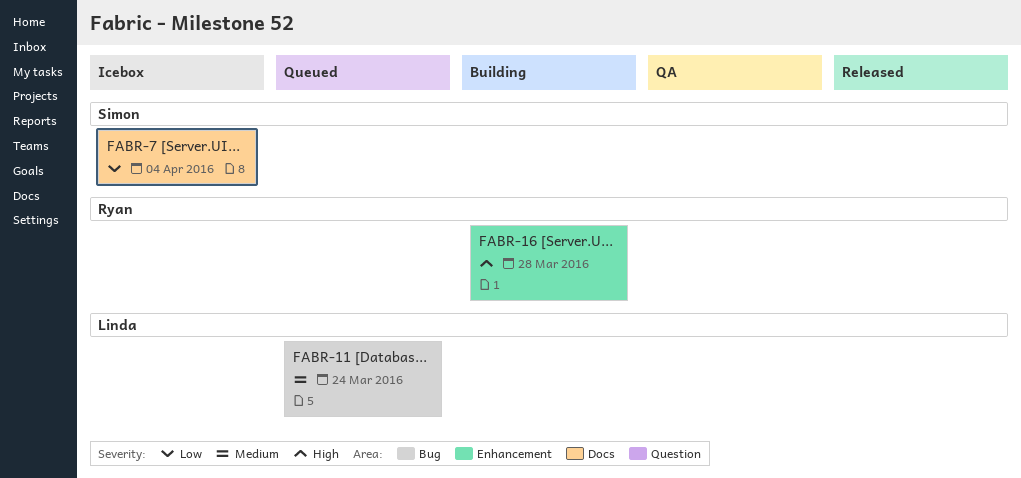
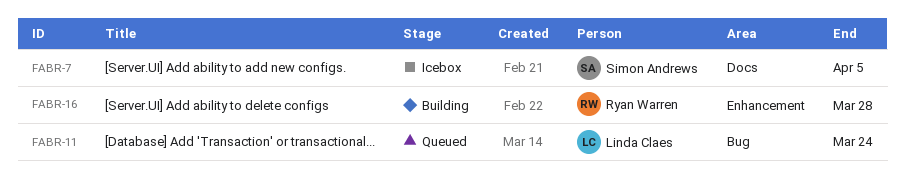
FABR-7, due: Apr 4 -> Apr 5

